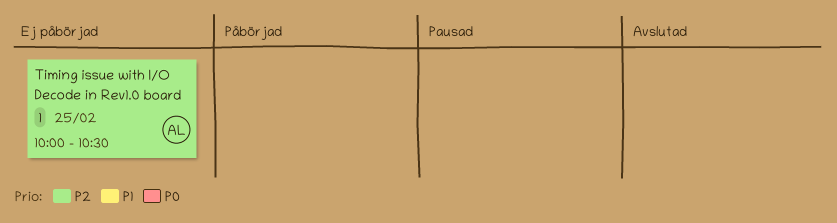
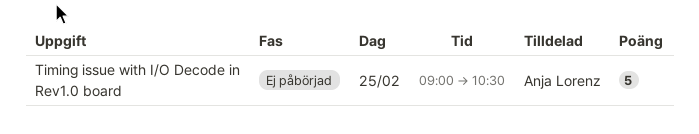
Timing issue with I/O Decode in Rev1.0 board, estimate: 1 -> 5
Timing issue with I/O Decode in Rev1.0 board, begins: 10:00 -> 09:00

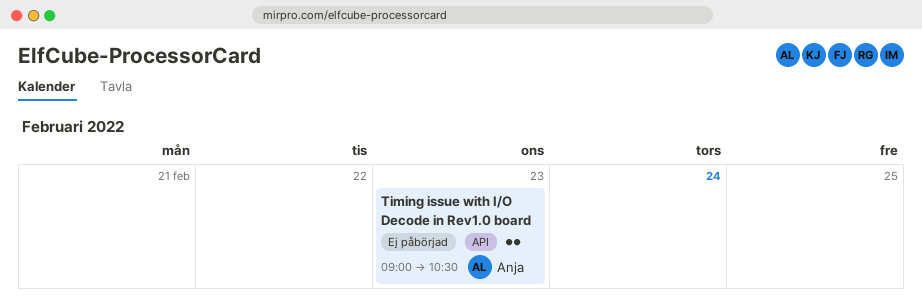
Timing issue with I/O Decode in Rev1.0 board, estimate: 5 -> 2
Timing issue with I/O Decode in Rev1.0 board, day: Feb 25 -> Feb 23

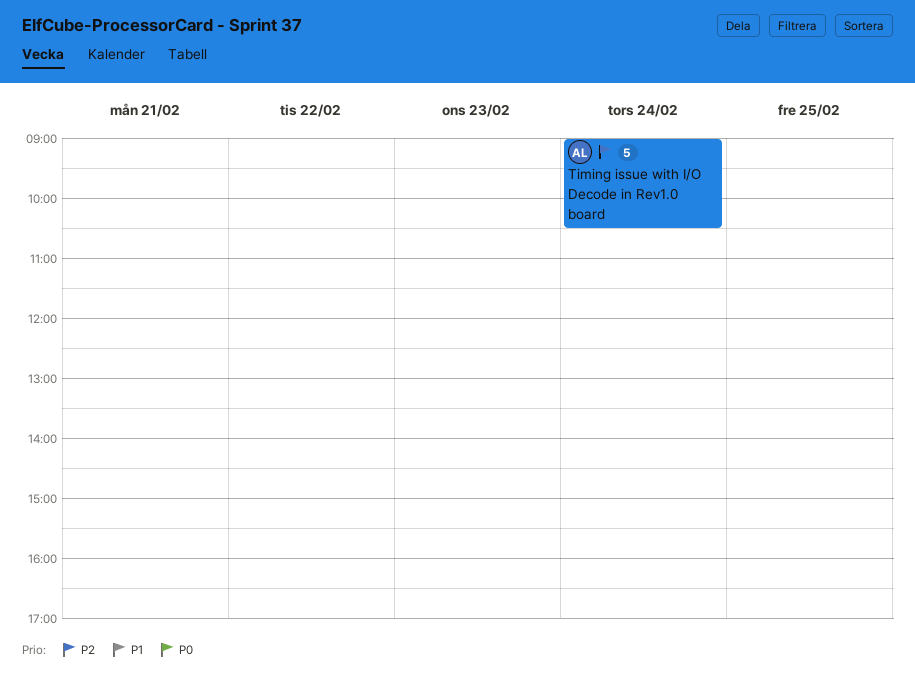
Timing issue with I/O Decode in Rev1.0 board, estimate: 2 -> 5
Timing issue with I/O Decode in Rev1.0 board, day: Feb 23 -> Feb 24

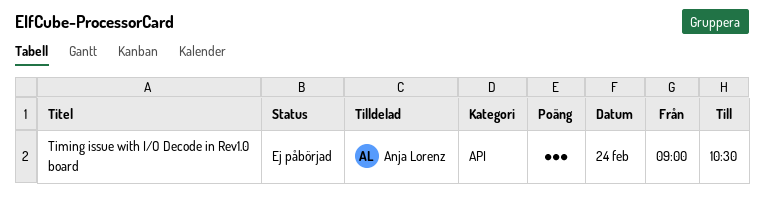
Timing issue with I/O Decode in Rev1.0 board, estimate: 5 -> 3

